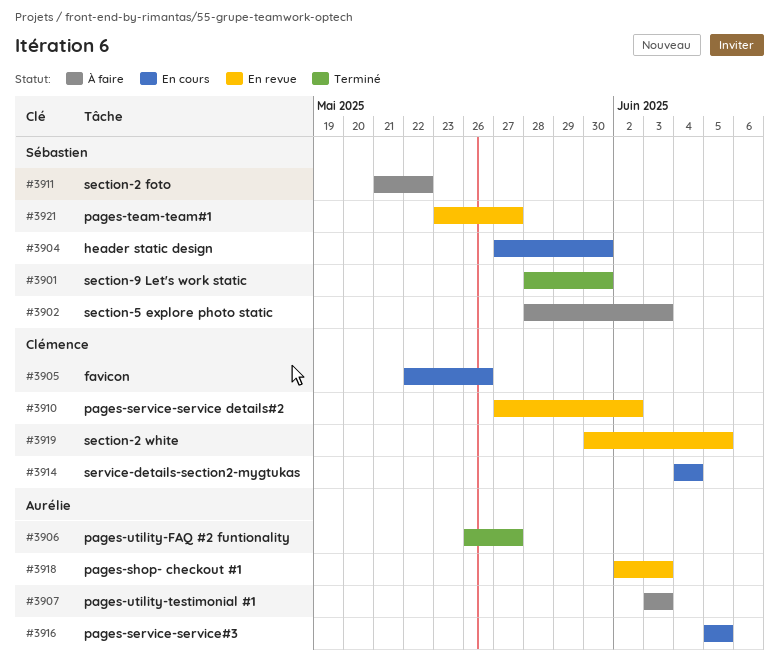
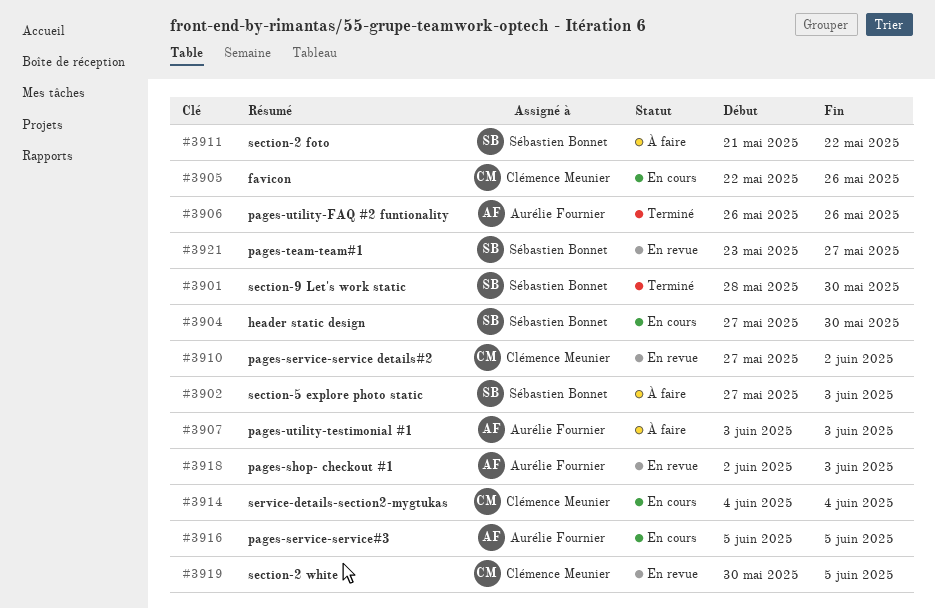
#3902, start: May 28 -> May 27
#3906, due: May 27 -> May 26

